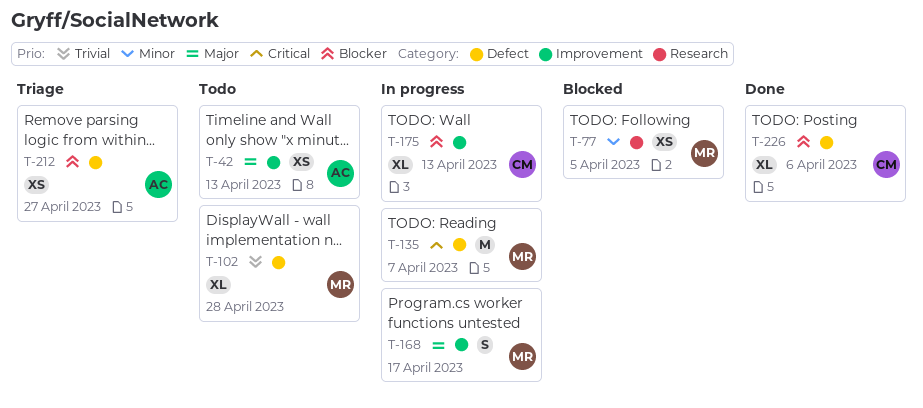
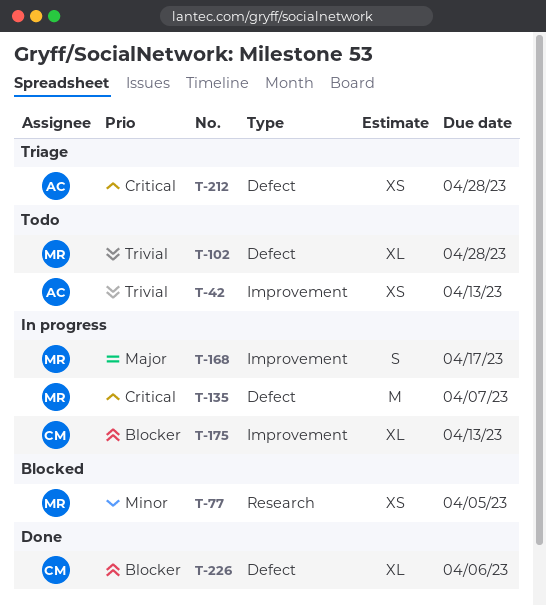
T-42, priority: Major -> Trivial
T-212, priority: Blocker -> Critical
T-212, due: Apr 27 -> Apr 28

